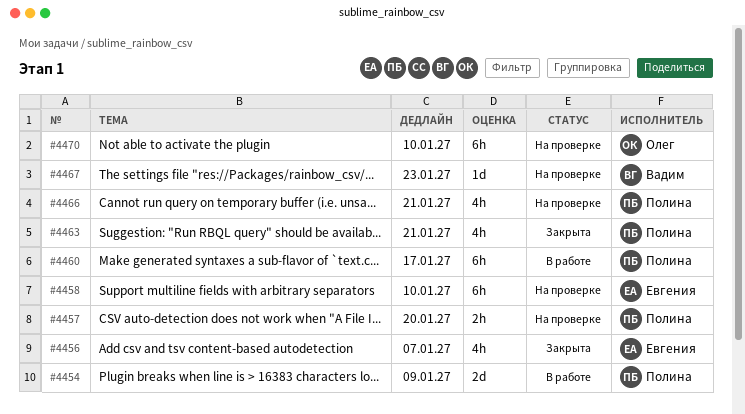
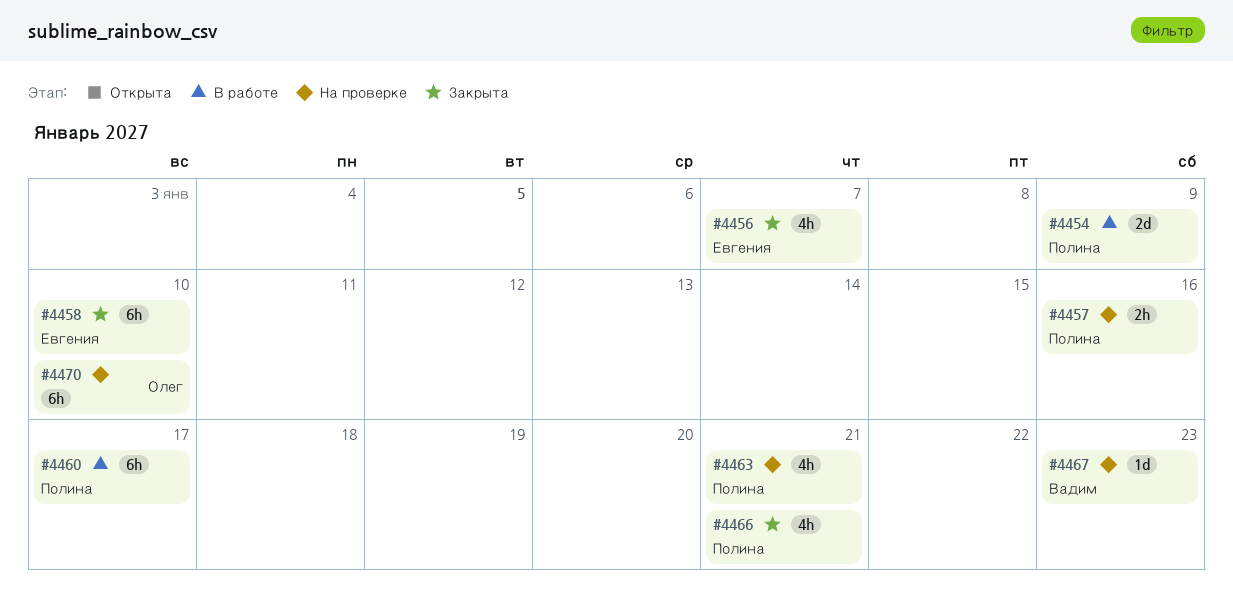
#4457, due: Jan 20 -> Jan 16
#4458, status: На проверке -> Закрыта
#4463, status: Закрыта -> На проверке
#4466, status: На проверке -> Закрыта

